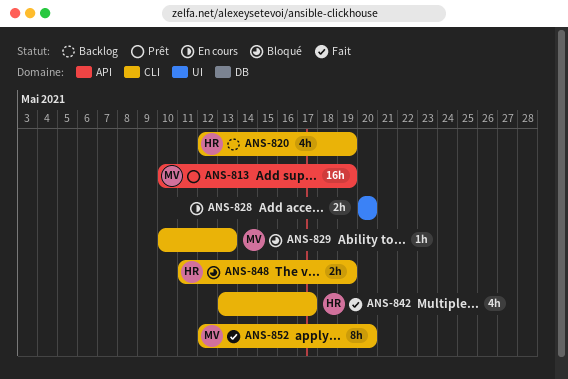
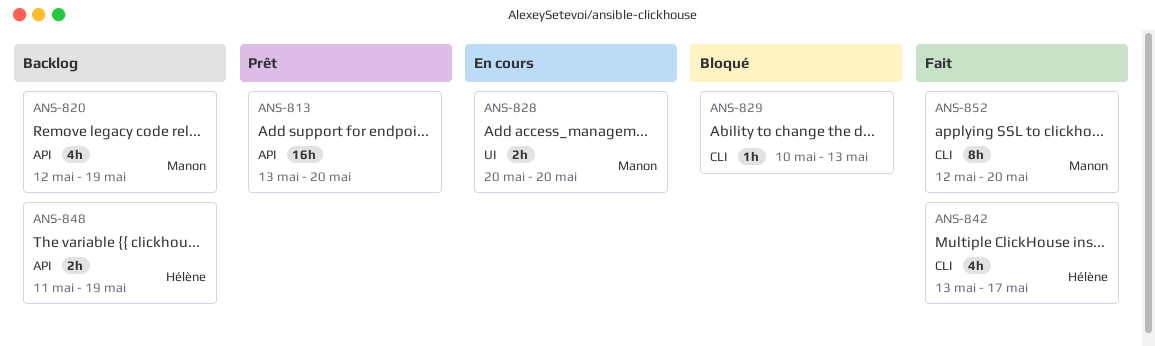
ANS-813, owner: Manon -> none
ANS-813, start: May 10 -> May 13
ANS-813, due: May 19 -> May 20
ANS-820, owner: Hélène -> Manon
ANS-820, label: CLI -> API
ANS-828, owner: none -> Manon
ANS-829, owner: Manon -> none
ANS-848, status: Bloqué -> Backlog
ANS-848, label: CLI -> API

